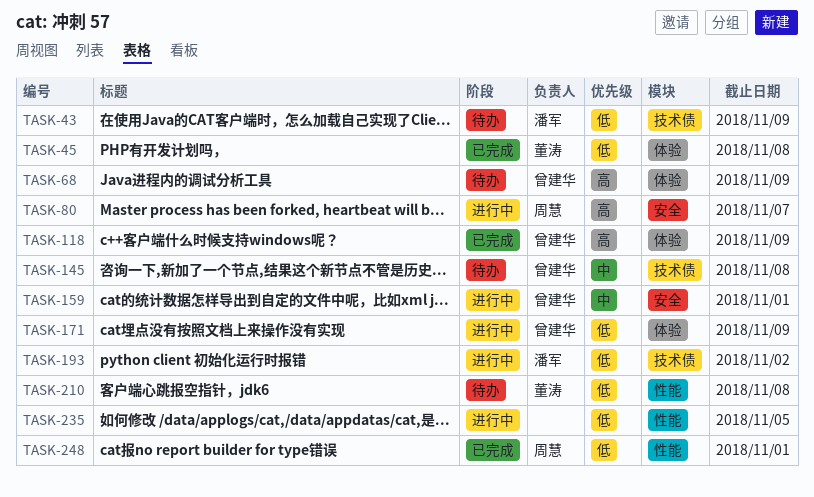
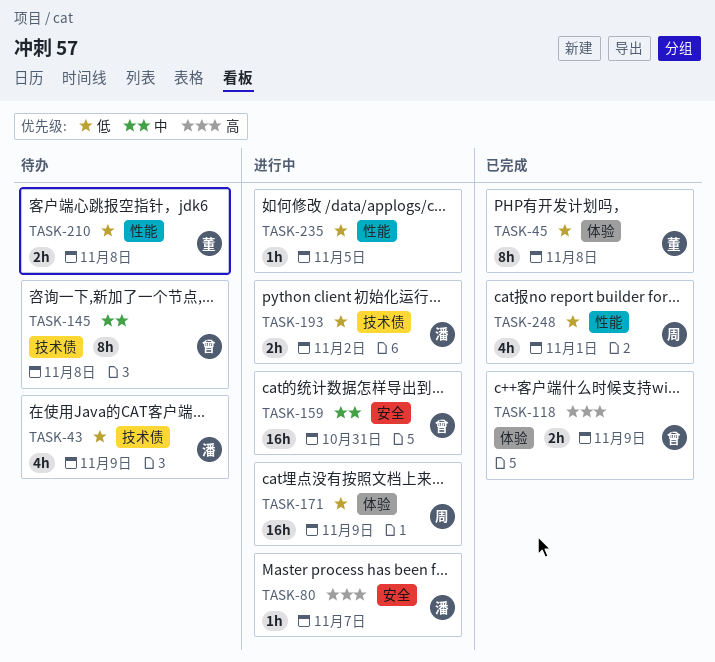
TASK-68: present -> none
TASK-80, owner: 周慧 -> 潘军
TASK-159, due: Nov 1 -> Oct 31
TASK-171, owner: 曾建华 -> 周慧

